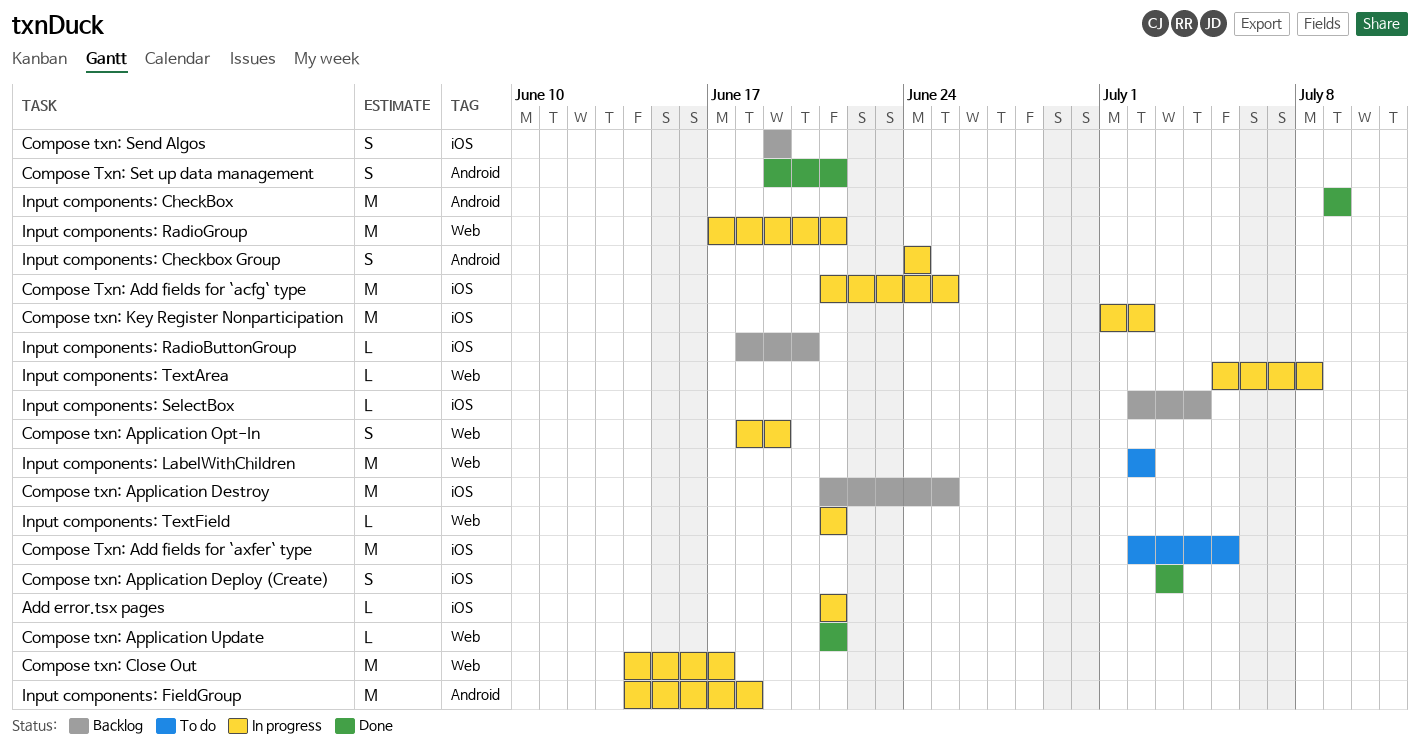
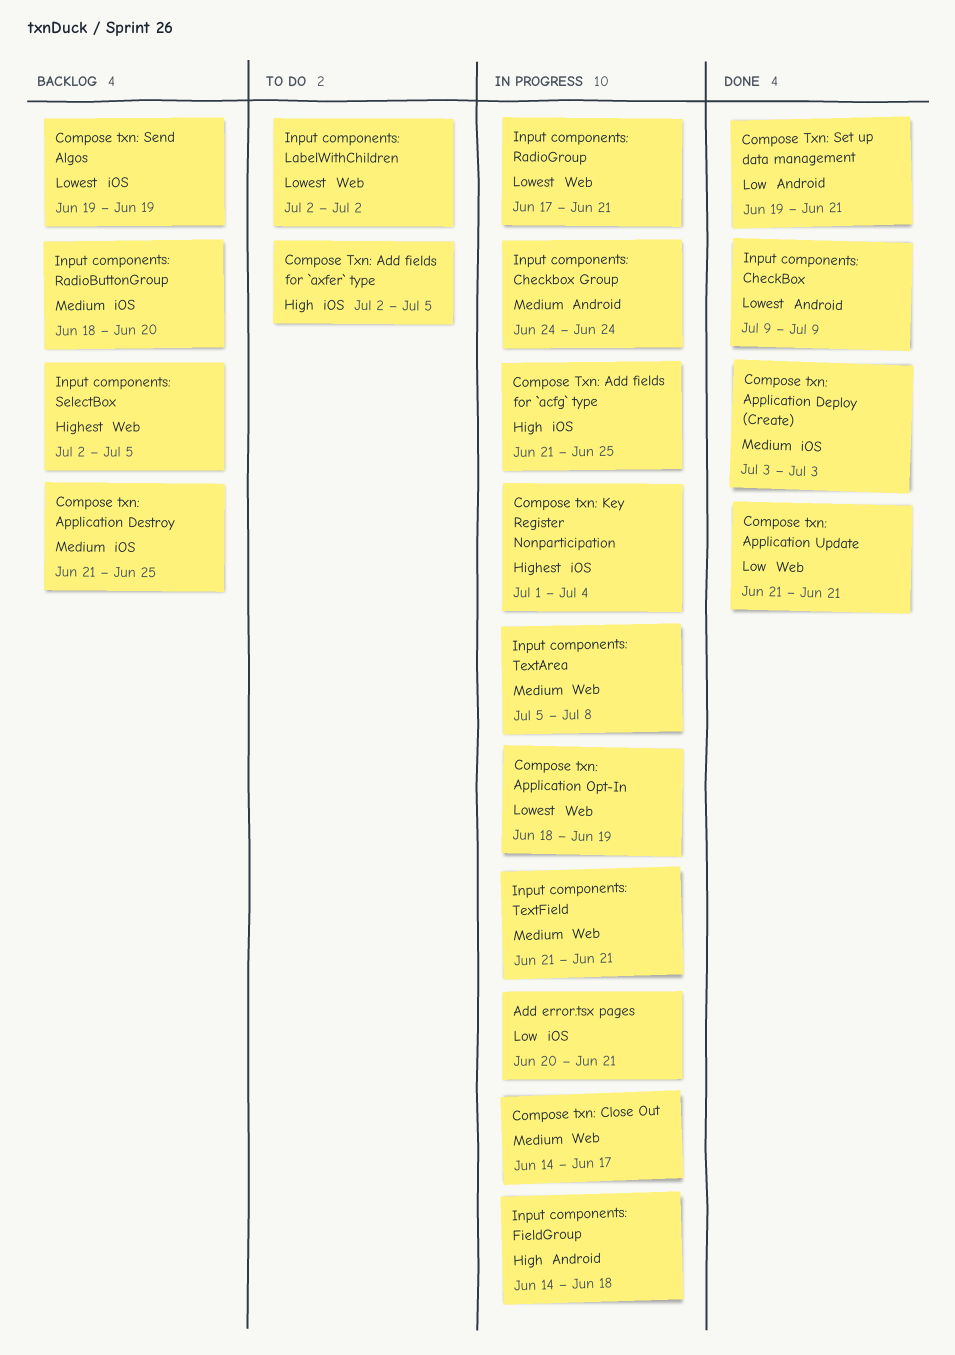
Add error.tsx pages, start: Jun 21 -> Jun 20
Compose txn: Key Register Nonparticipation, due: Jul 2 -> Jul 4
Input components: SelectBox, label: iOS -> Web
Input components: SelectBox, due: Jul 4 -> Jul 5

